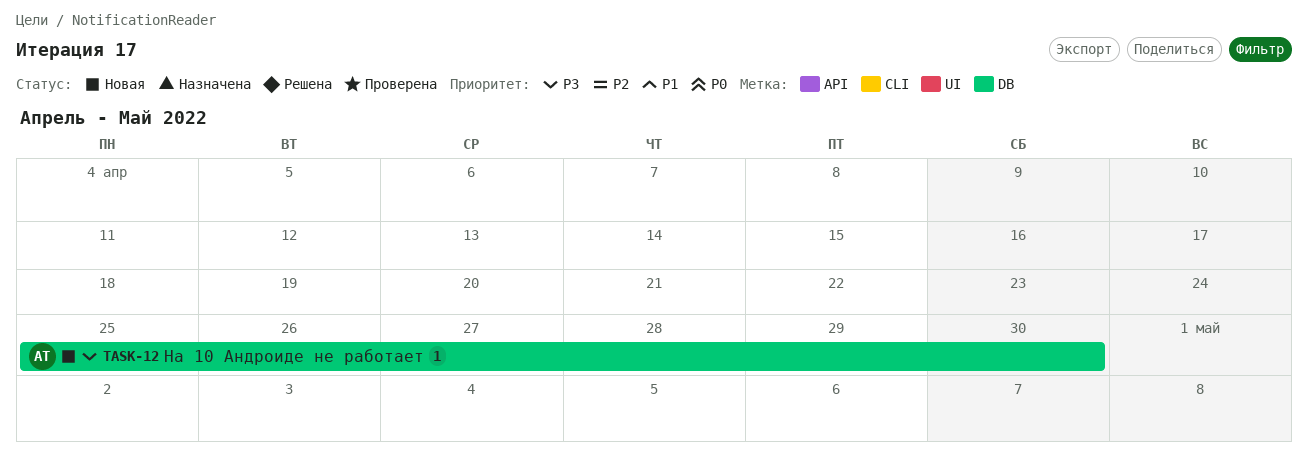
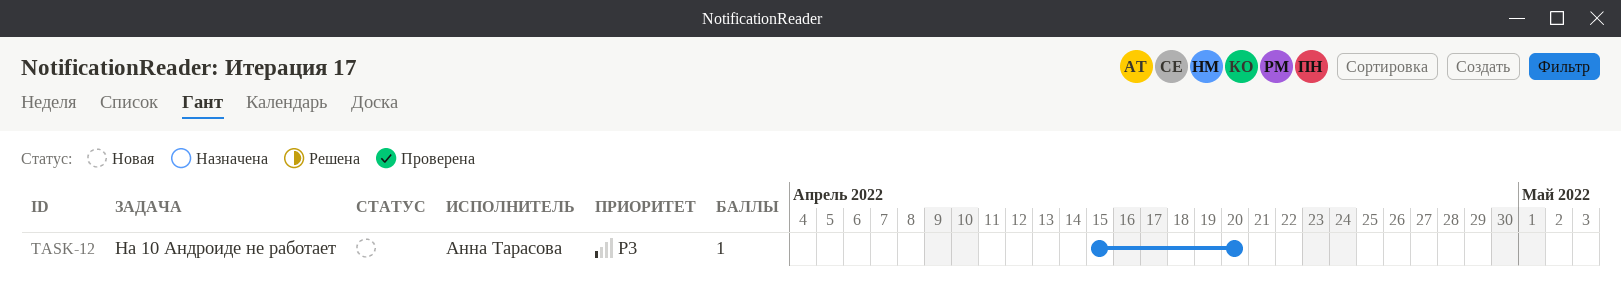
TASK-12, start: Apr 25 -> Apr 15
TASK-12, due: Apr 30 -> Apr 20

